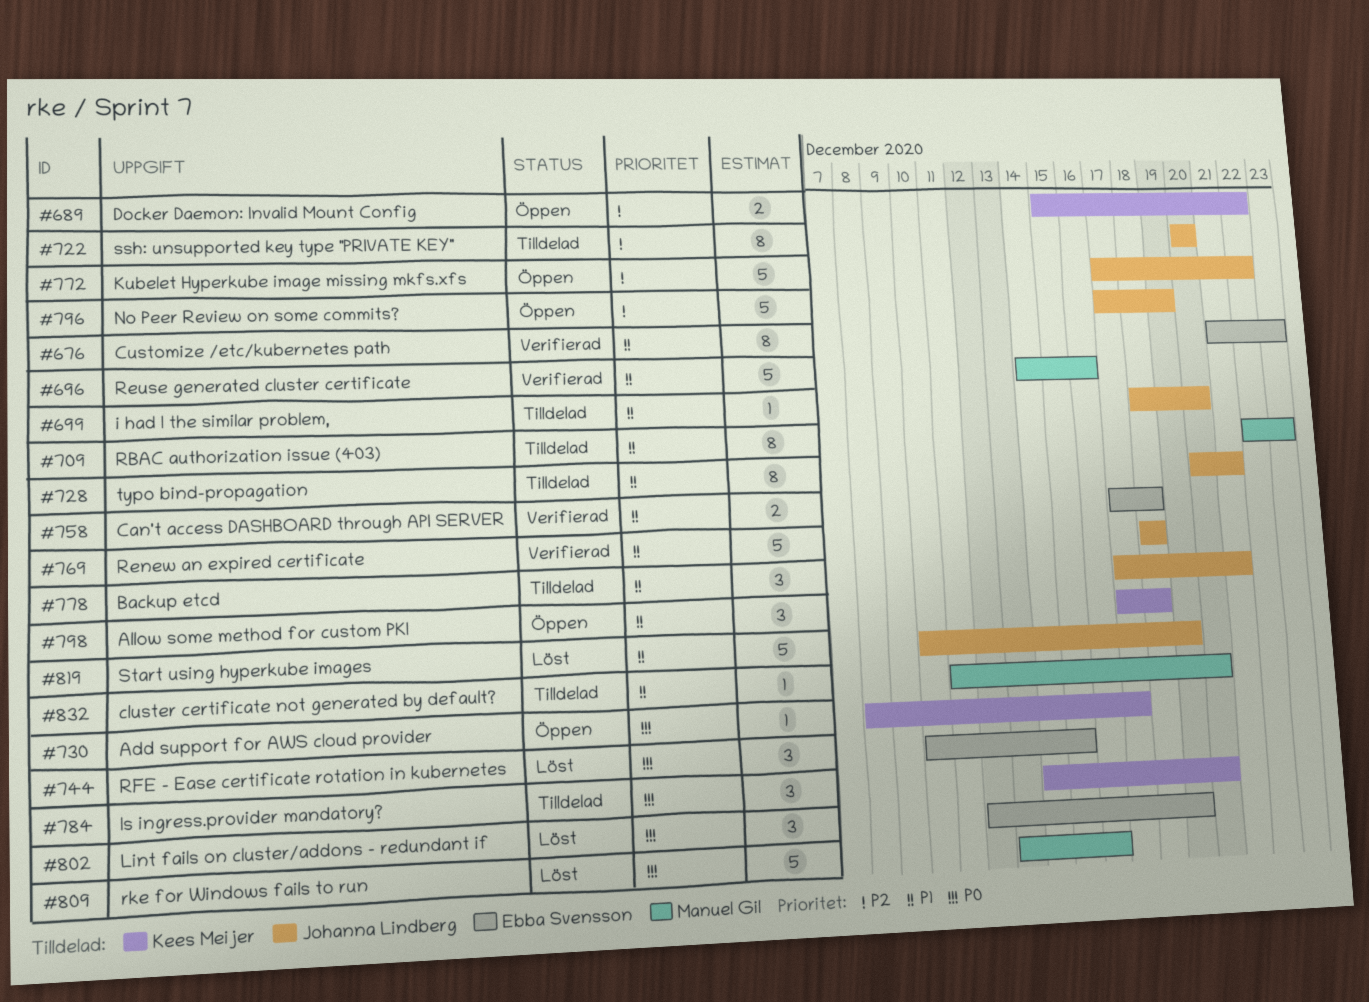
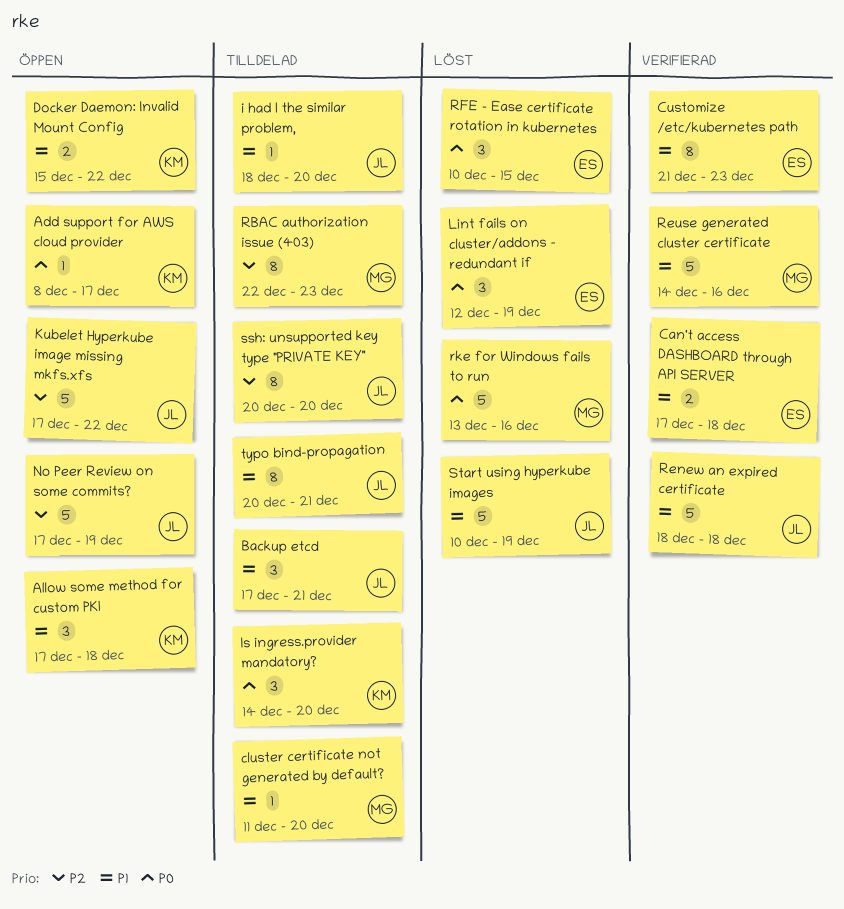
Docker Daemon: Invalid Mount Config, priority: P2 -> P1
RBAC authorization issue (403), priority: P1 -> P2

